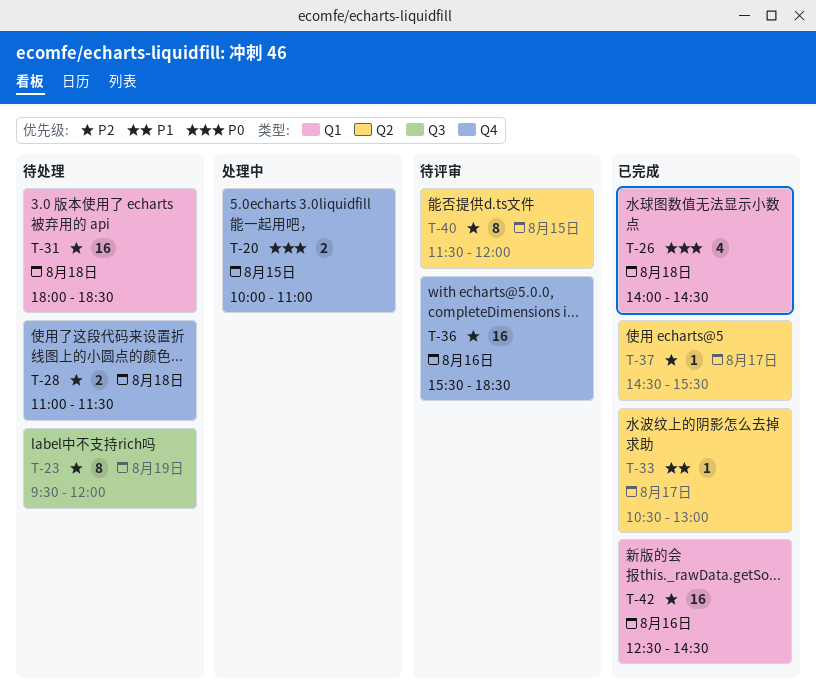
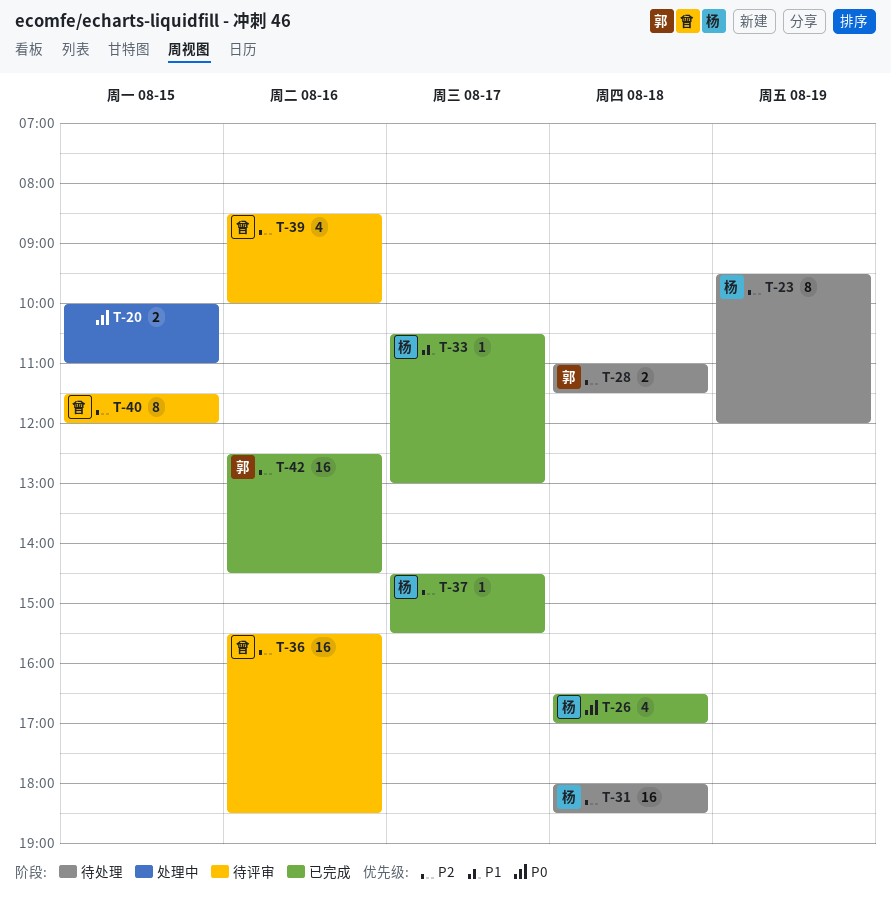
T-26, begins: 14:00 -> 16:30
T-26, ends: 14:30 -> 17:00
T-39: none -> present

